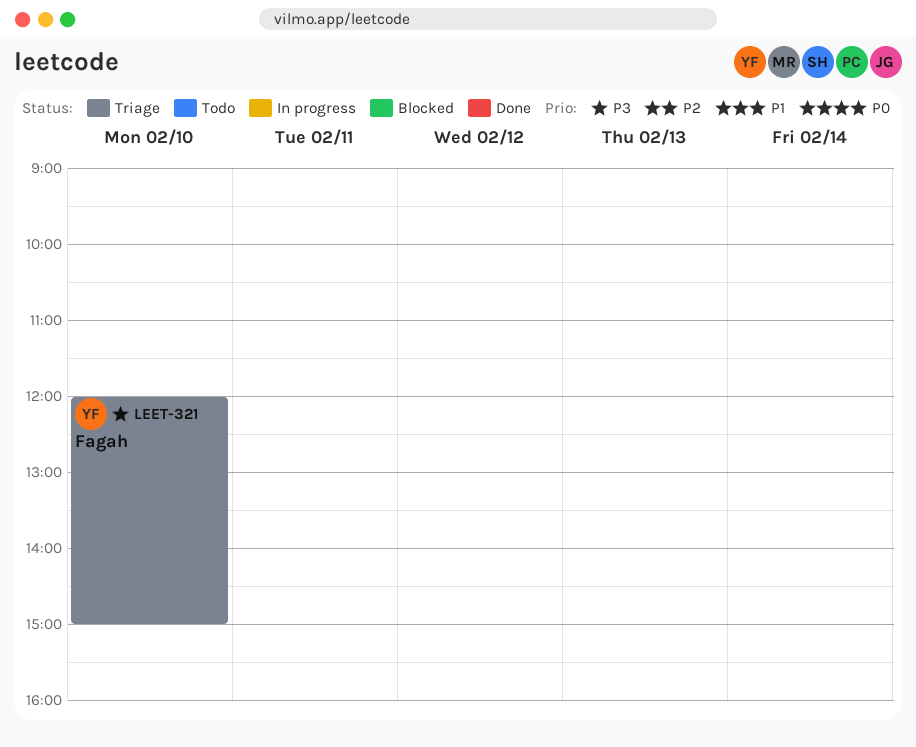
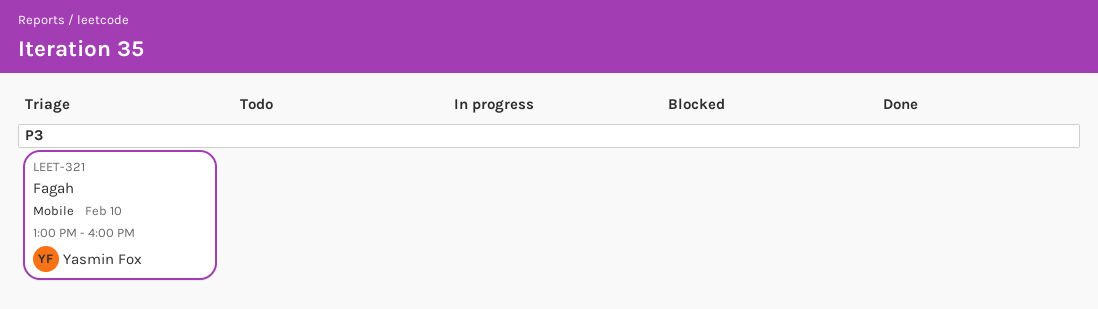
LEET-321, begins: 12:00 -> 13:00
LEET-321, ends: 15:00 -> 16:00

